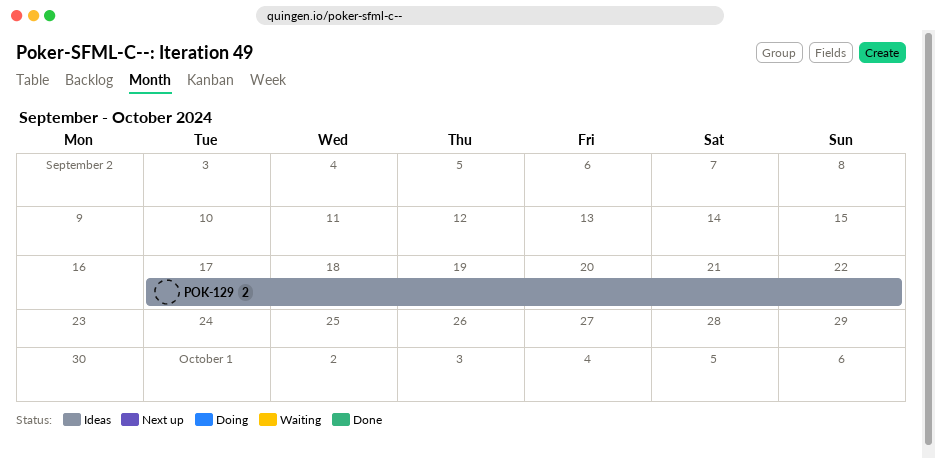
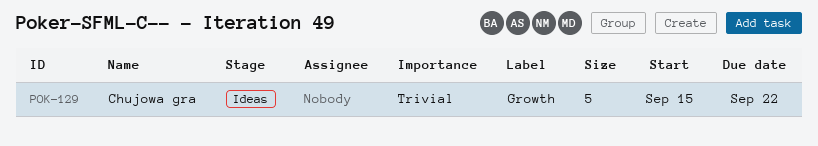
POK-129, estimate: 2 -> 5
POK-129, start: Sep 17 -> Sep 15

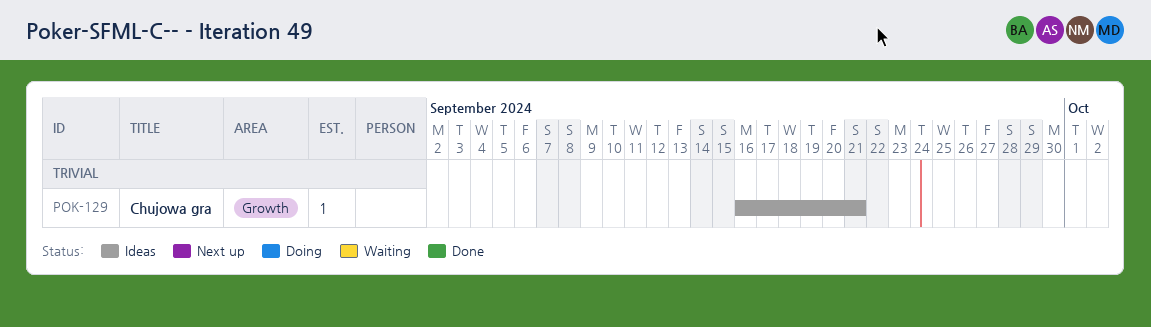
POK-129, estimate: 5 -> 1
POK-129, start: Sep 15 -> Sep 16
POK-129, due: Sep 22 -> Sep 21

